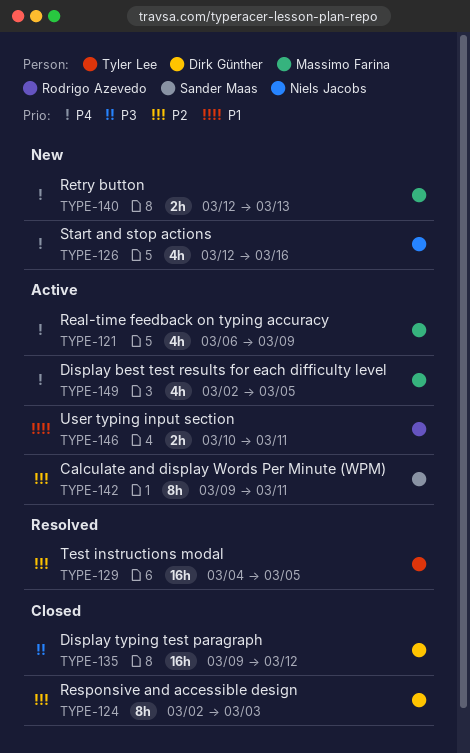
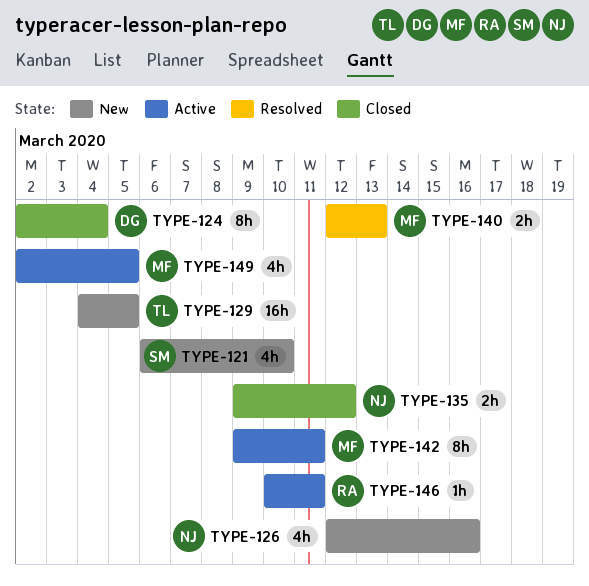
TYPE-121, status: Active -> New
TYPE-121, owner: Massimo Farina -> Sander Maas
TYPE-121, due: Mar 9 -> Mar 10
TYPE-124, due: Mar 3 -> Mar 4
TYPE-129, status: Resolved -> New
TYPE-135, owner: Dirk Günther -> Niels Jacobs
TYPE-135, estimate: 16h -> 2h
TYPE-140, status: New -> Resolved
TYPE-142, owner: Sander Maas -> Massimo Farina
TYPE-146, estimate: 2h -> 1h

